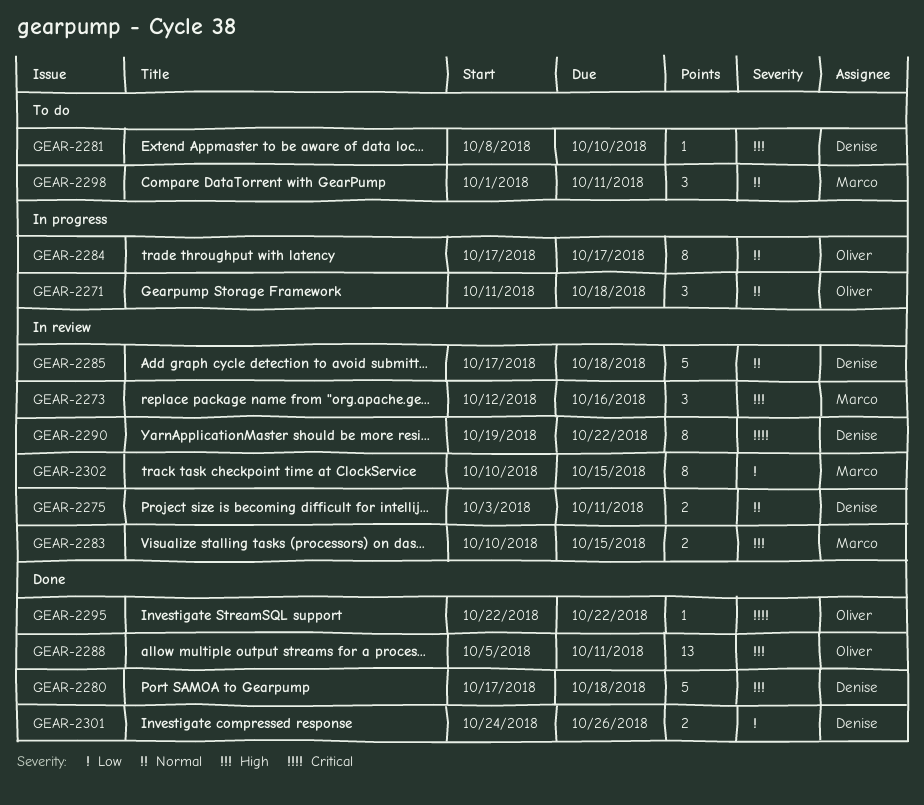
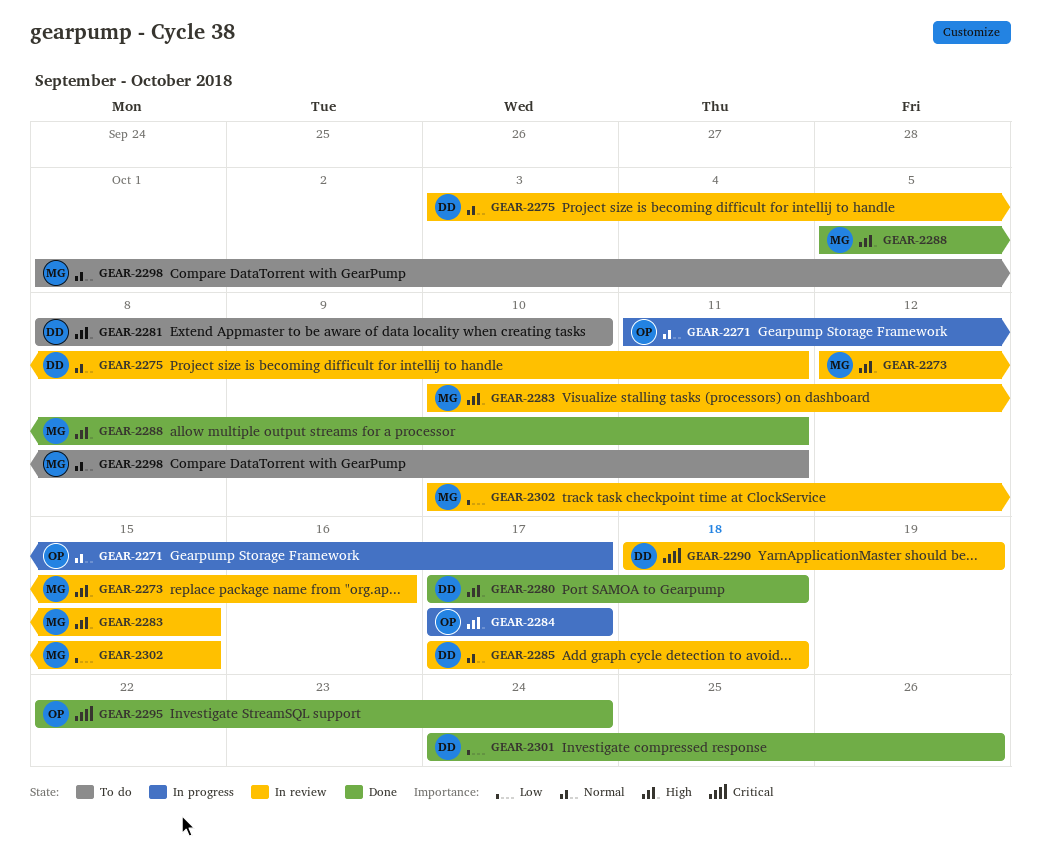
GEAR-2271, due: Oct 18 -> Oct 17
GEAR-2284, priority: Normal -> High
GEAR-2288, owner: Oliver -> Marco
GEAR-2290, start: Oct 19 -> Oct 18
GEAR-2290, due: Oct 22 -> Oct 19
GEAR-2295, due: Oct 22 -> Oct 24

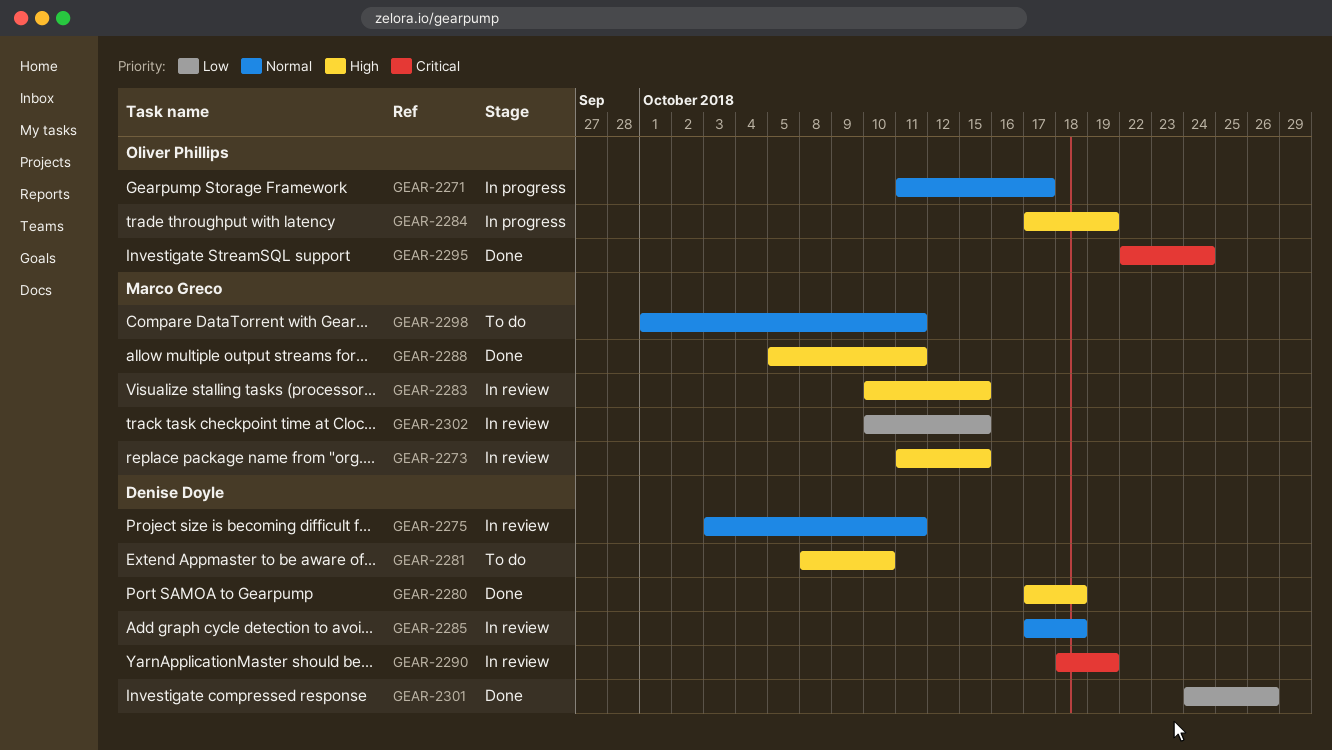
GEAR-2273, start: Oct 12 -> Oct 11
GEAR-2273, due: Oct 16 -> Oct 15
GEAR-2284, due: Oct 17 -> Oct 19

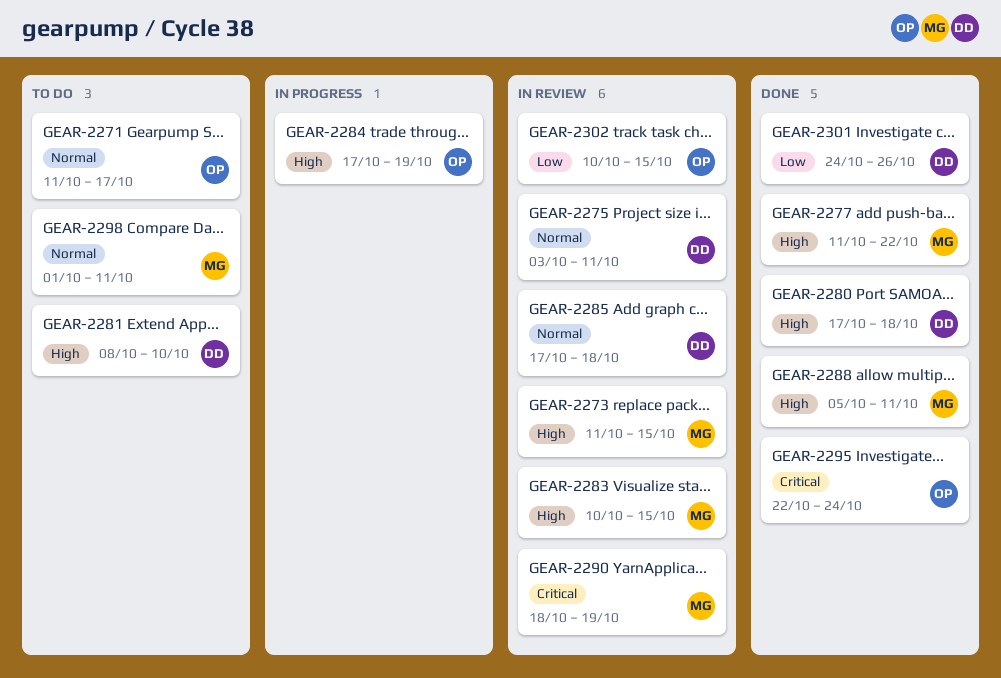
GEAR-2271, status: In progress -> To do
GEAR-2277: none -> present
GEAR-2290, owner: Denise Doyle -> Marco Greco
GEAR-2302, owner: Marco Greco -> Oliver Phillips

